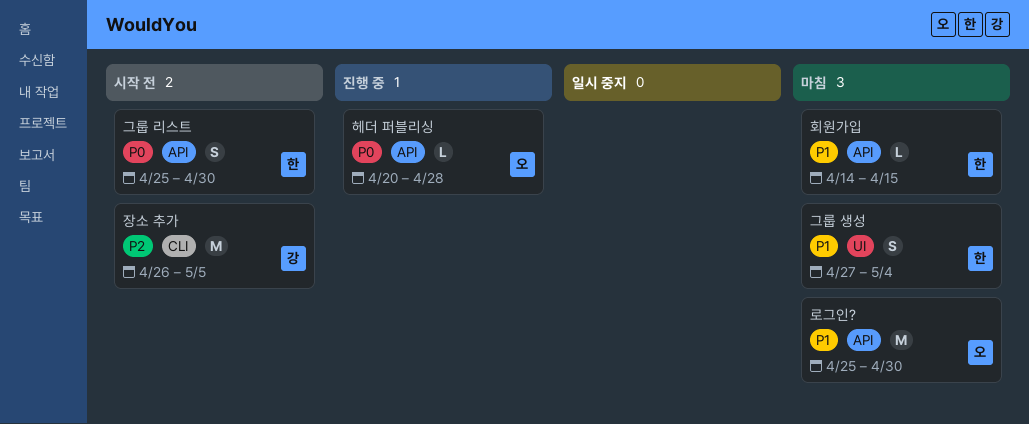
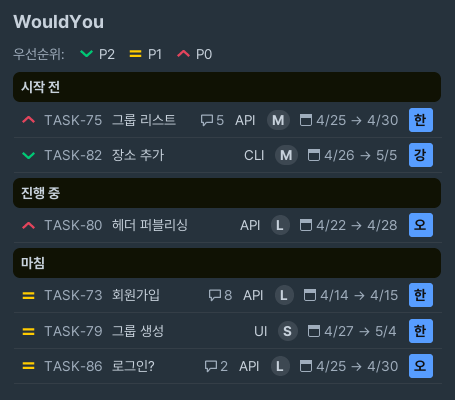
그룹 리스트, estimate: S -> M
로그인?, estimate: M -> L
헤더 퍼블리싱, start: Apr 20 -> Apr 22

